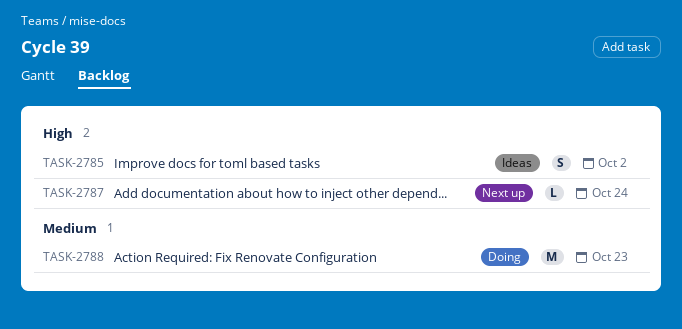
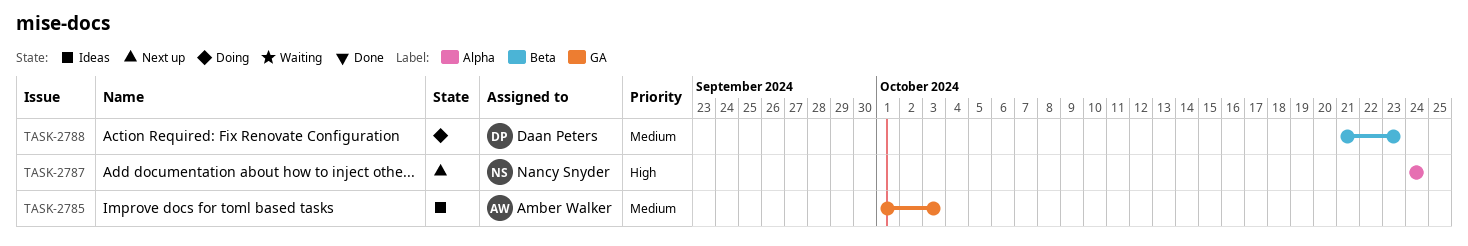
TASK-2785, priority: High -> Medium
TASK-2785, due: Oct 2 -> Oct 3

